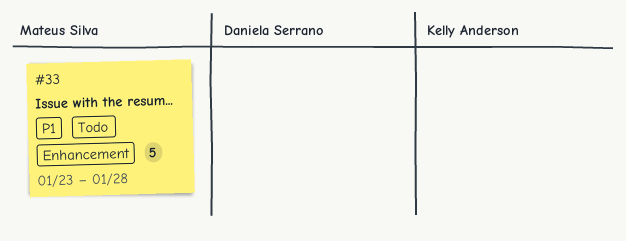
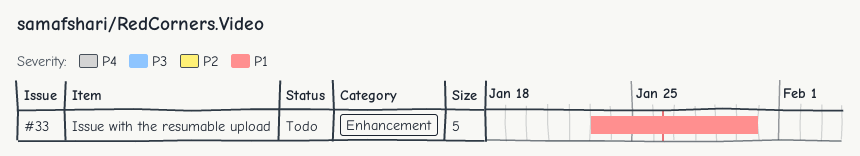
#33, due: Jan 28 -> Jan 30

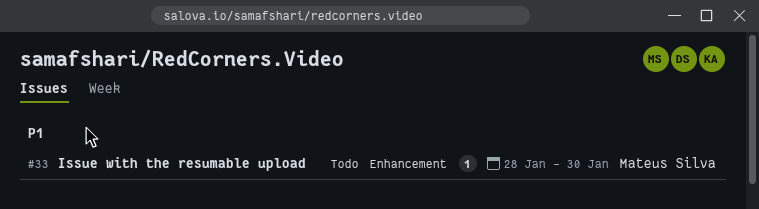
#33, estimate: 5 -> 1
#33, start: Jan 23 -> Jan 28

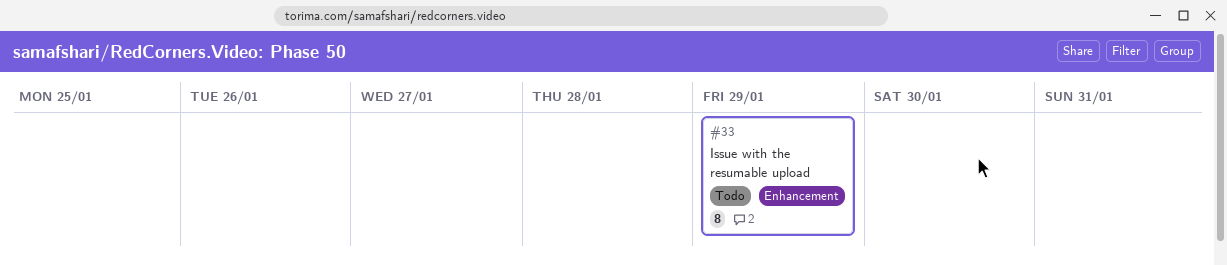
#33, estimate: 1 -> 8
#33, due: Jan 30 -> Jan 29

